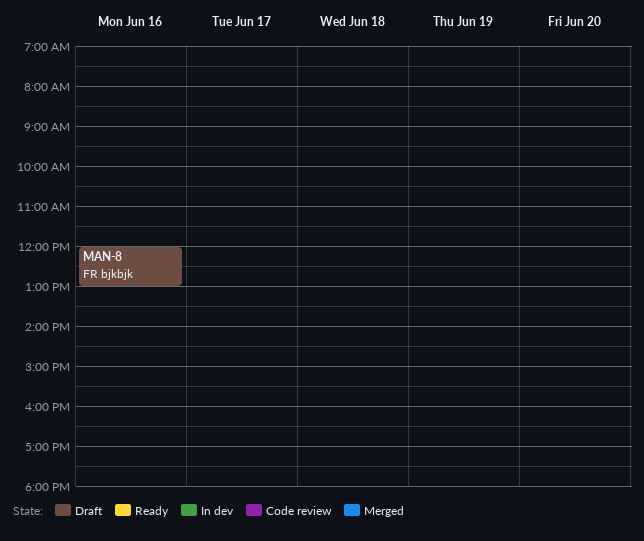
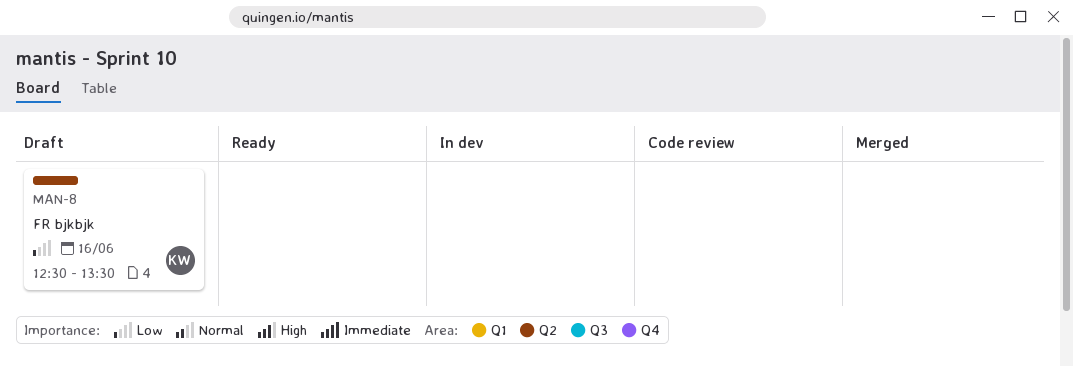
MAN-8, begins: 12:00 -> 12:30
MAN-8, ends: 13:00 -> 13:30

